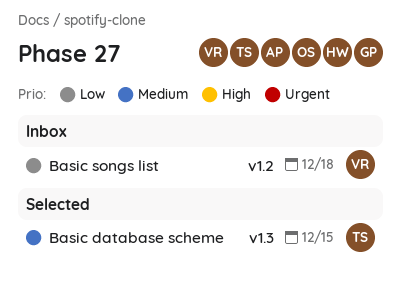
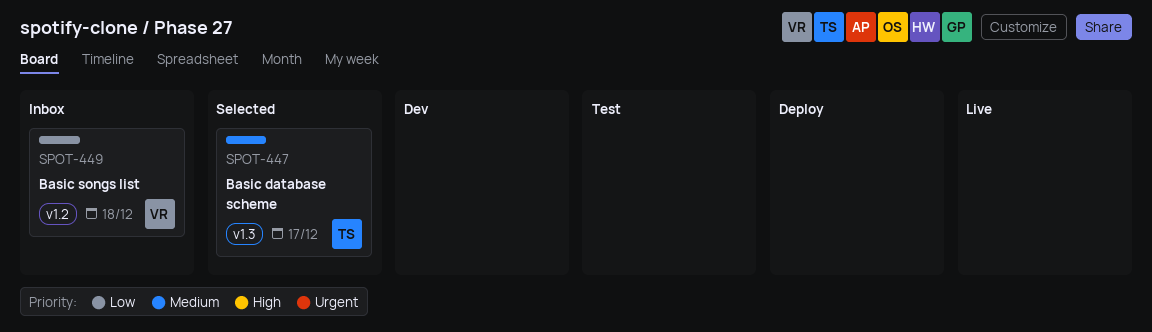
Basic database scheme, due: Dec 15 -> Dec 17

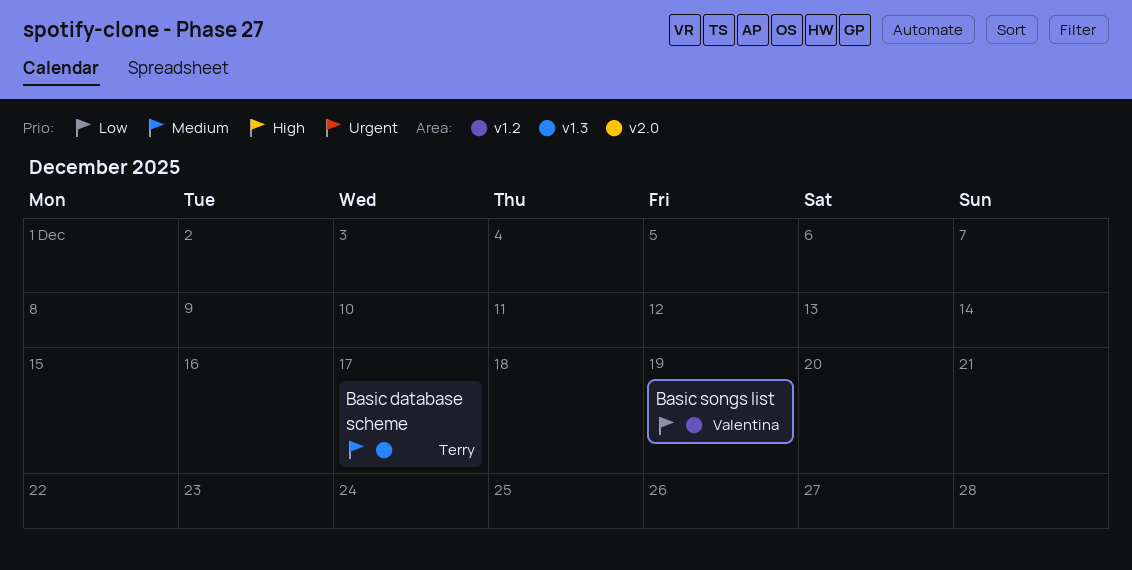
Basic songs list, due: Dec 18 -> Dec 19

